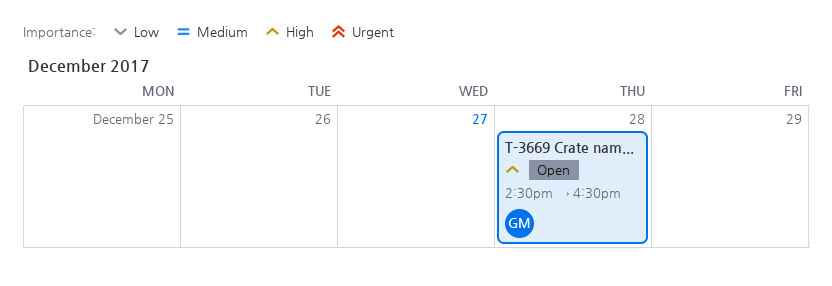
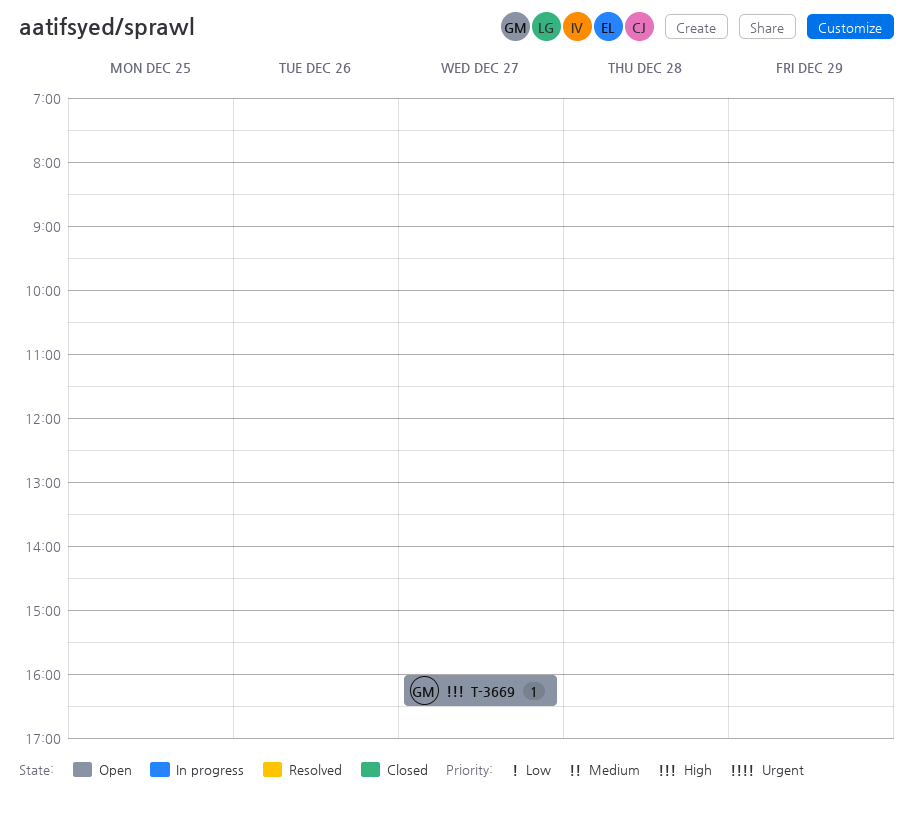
T-3669, day: Dec 28 -> Dec 27
T-3669, begins: 14:30 -> 16:00

